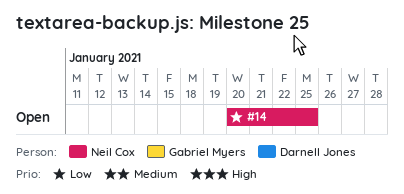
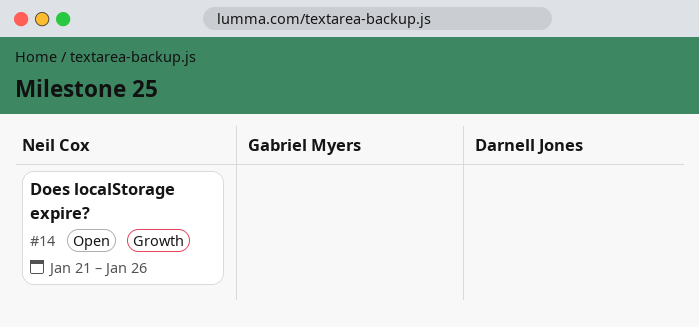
#14, start: Jan 20 -> Jan 21
#14, due: Jan 25 -> Jan 26

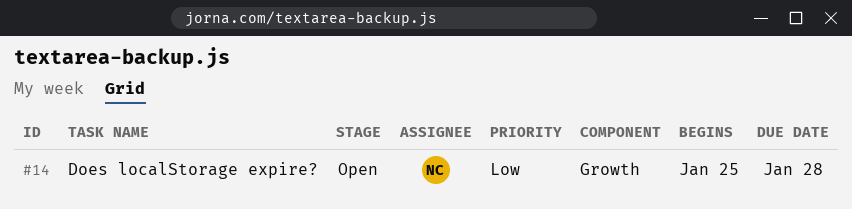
#14, start: Jan 21 -> Jan 25
#14, due: Jan 26 -> Jan 28

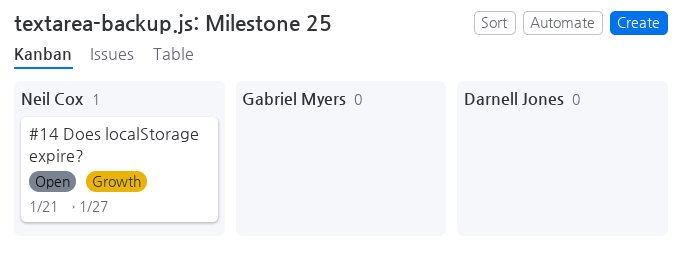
#14, start: Jan 25 -> Jan 21
#14, due: Jan 28 -> Jan 27

